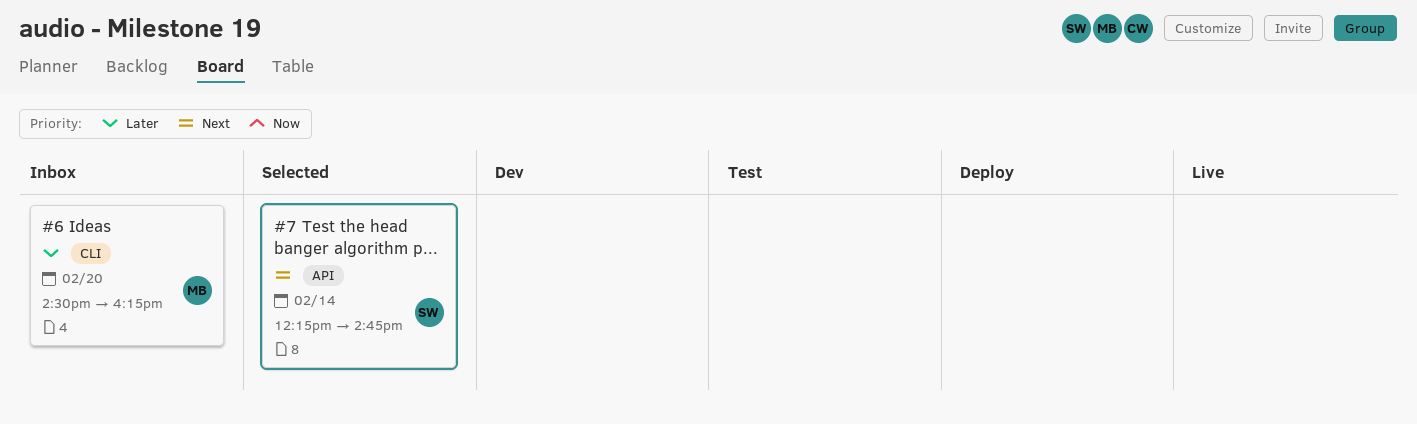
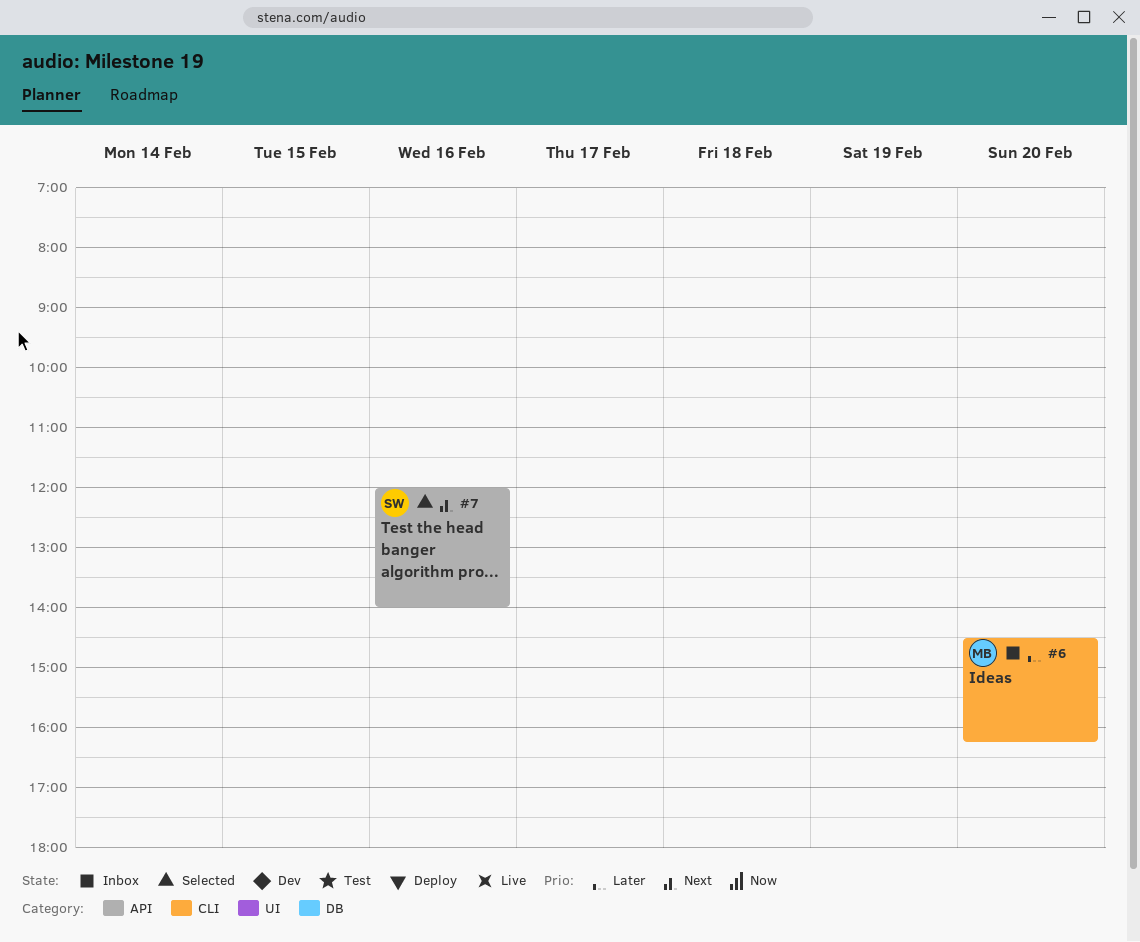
#7, day: Feb 14 -> Feb 16
#7, begins: 12:15 -> 12:00
#7, ends: 14:45 -> 14:00

